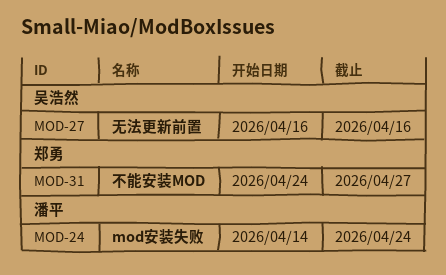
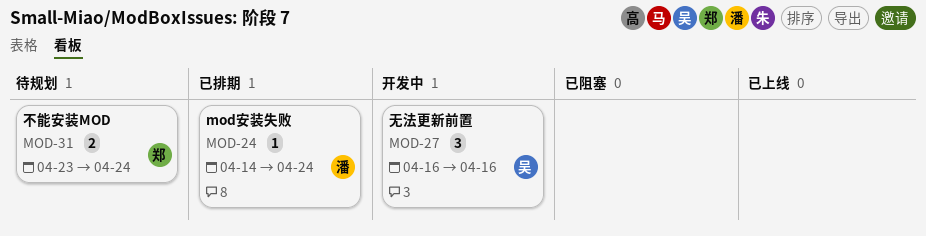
MOD-31, start: Apr 24 -> Apr 23
MOD-31, due: Apr 27 -> Apr 24

